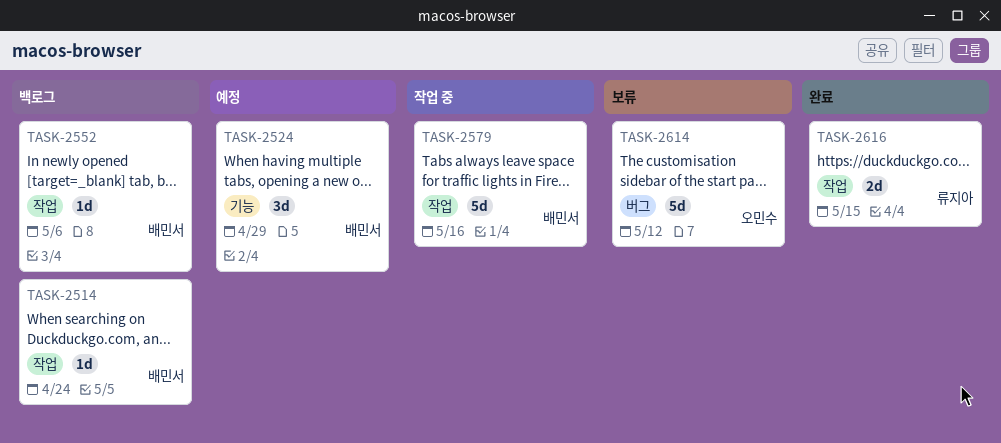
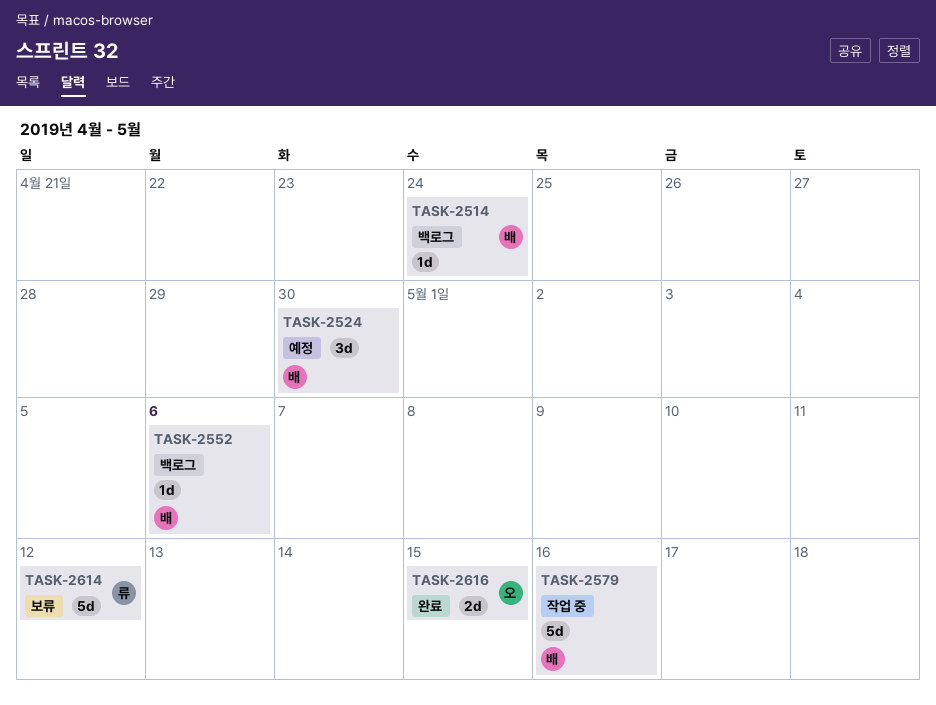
TASK-2524, due: Apr 29 -> Apr 30
TASK-2614, owner: 오민수 -> 류지아
TASK-2616, owner: 류지아 -> 오민수

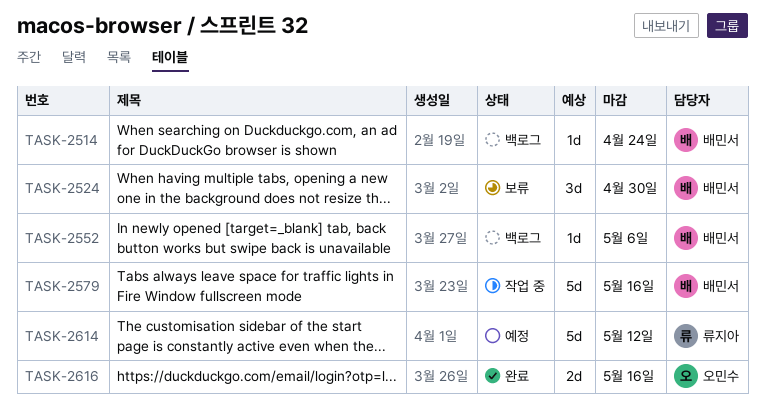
TASK-2524, status: 예정 -> 보류
TASK-2614, status: 보류 -> 예정
TASK-2616, due: May 15 -> May 16

